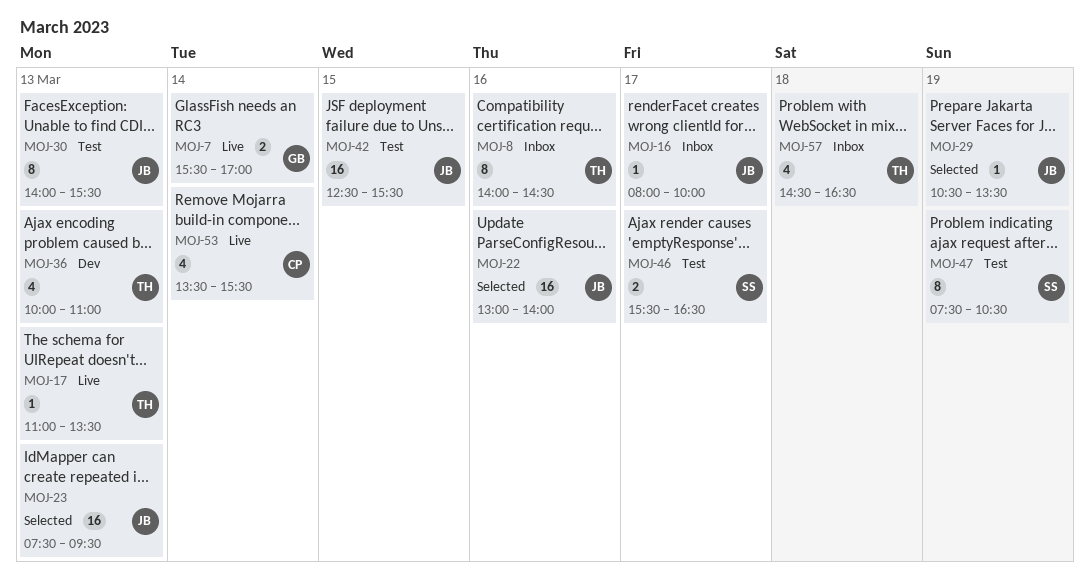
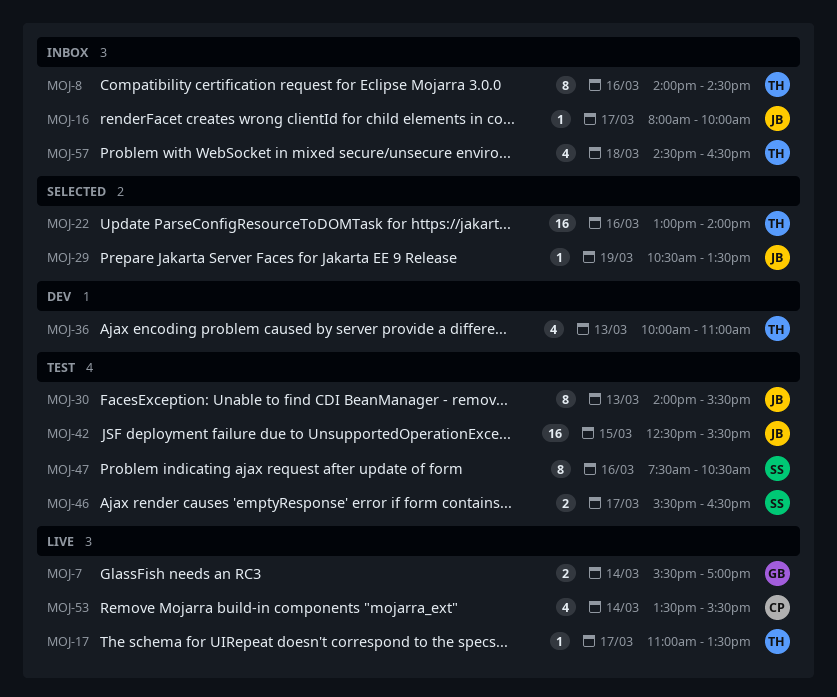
MOJ-17, day: Mar 13 -> Mar 17
MOJ-22, owner: JB -> TH
MOJ-23: present -> none
MOJ-47, day: Mar 19 -> Mar 16

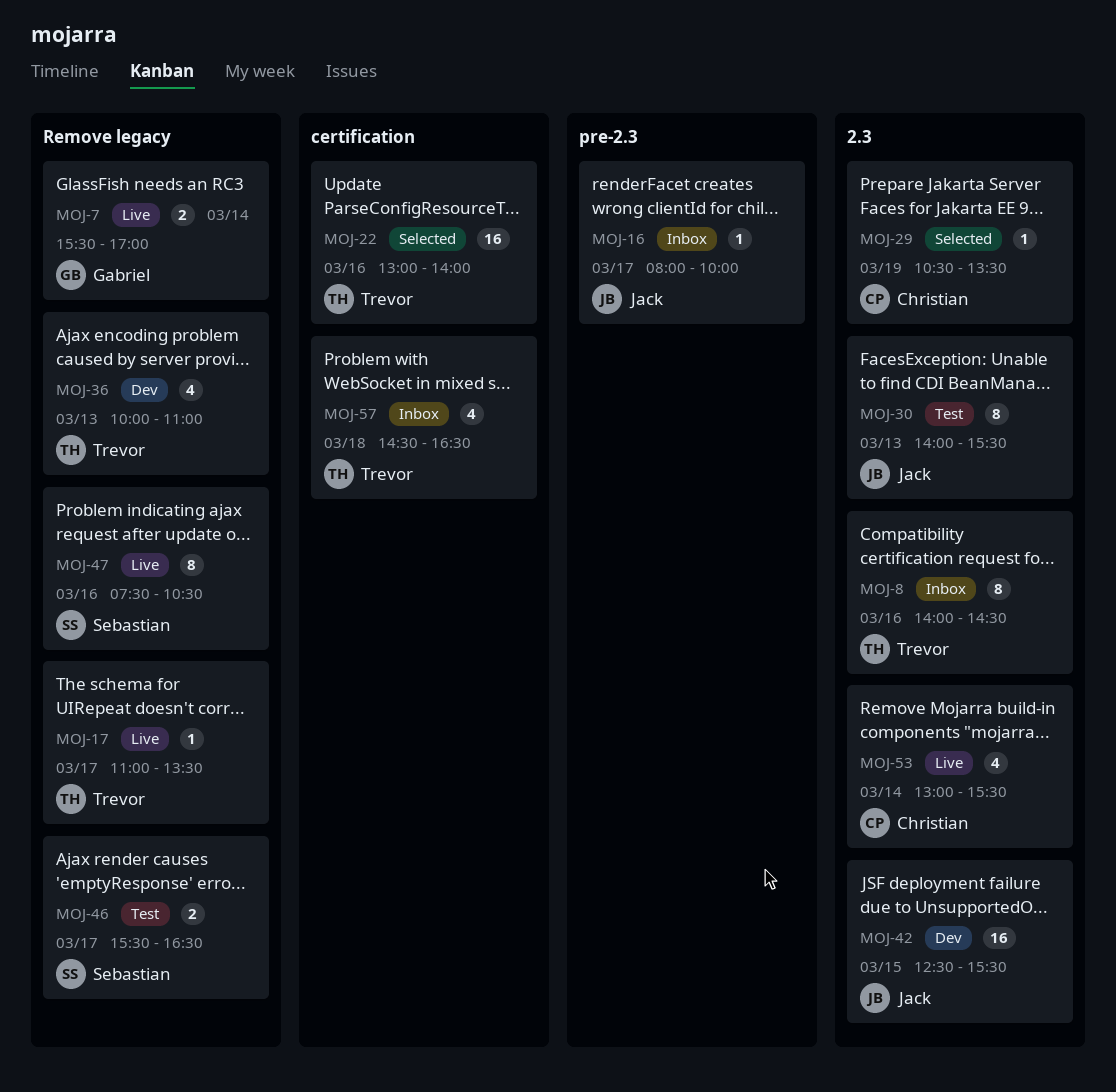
MOJ-29, owner: Jack -> Christian
MOJ-42, status: Test -> Dev
MOJ-47, status: Test -> Live
MOJ-53, begins: 13:30 -> 13:00

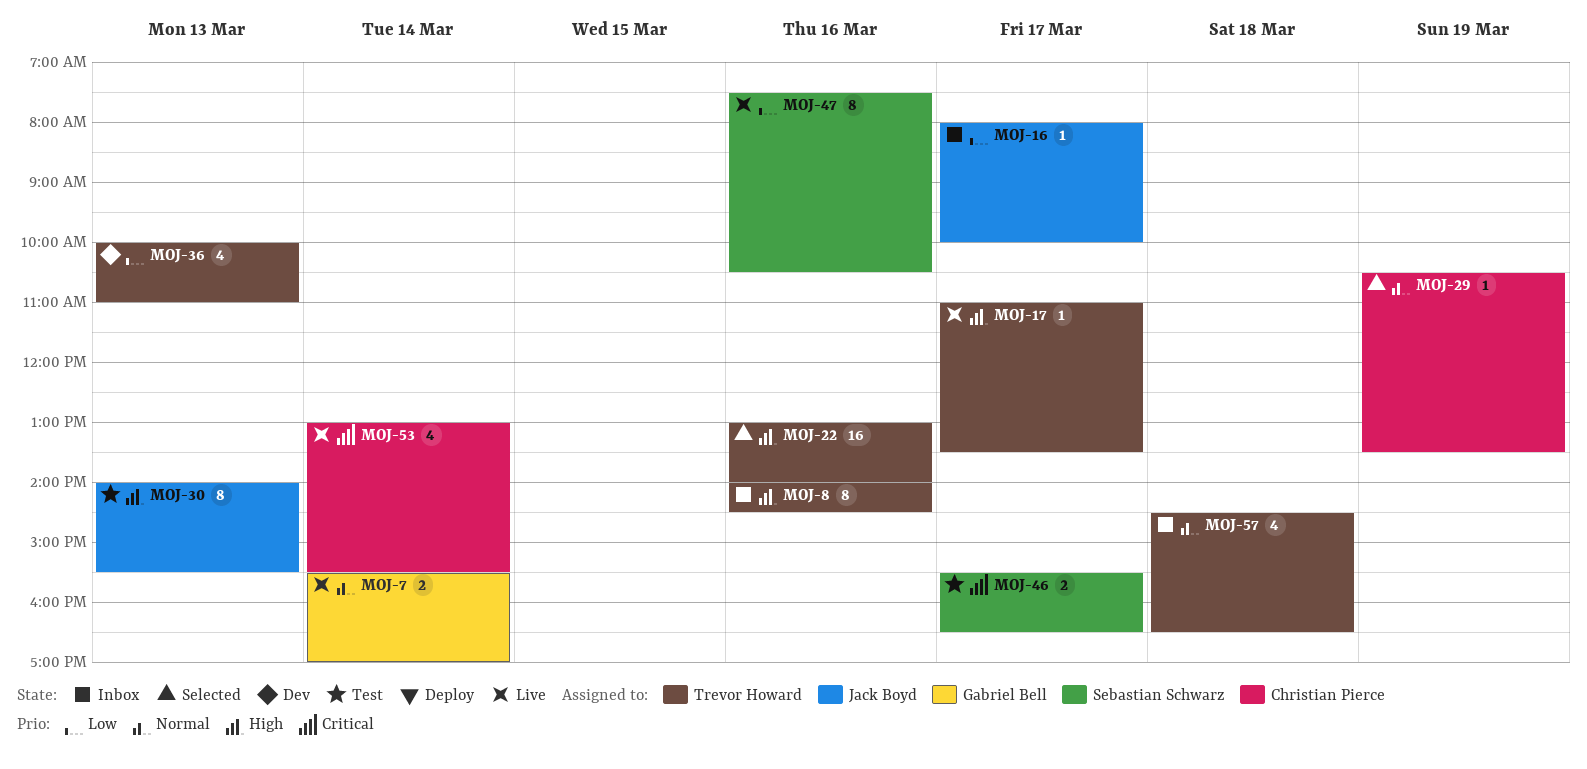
MOJ-42: present -> none

